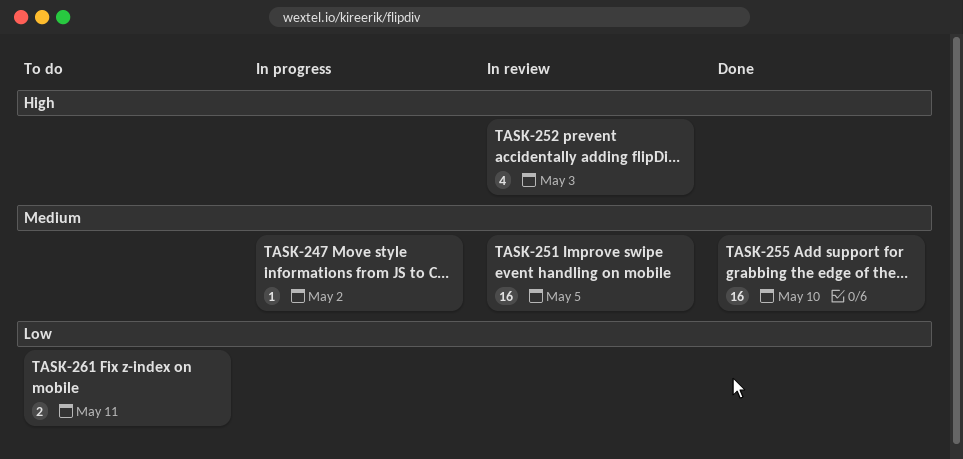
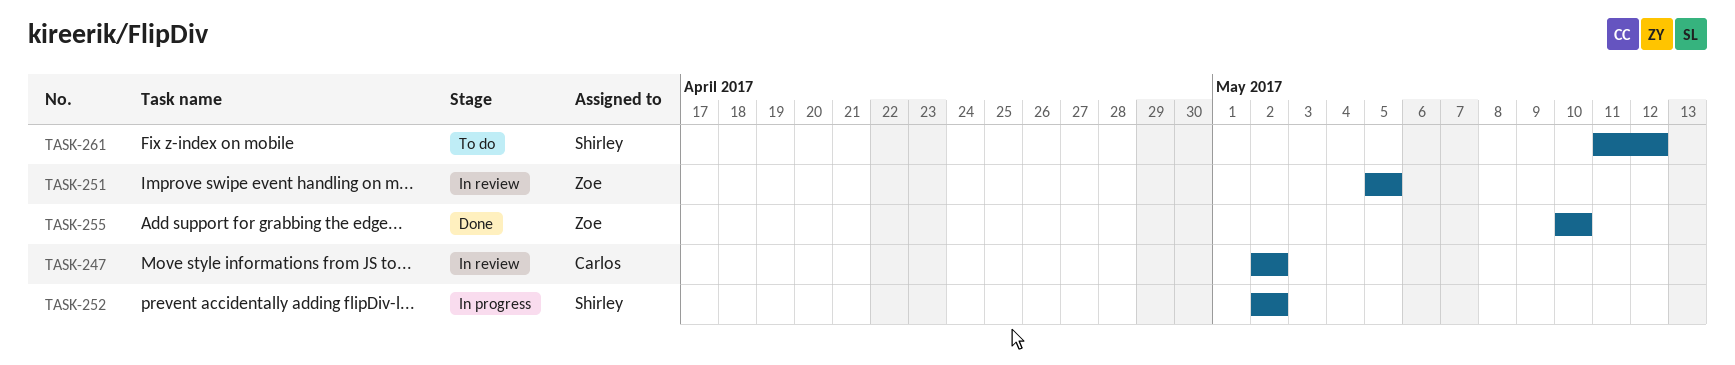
TASK-247, status: In progress -> In review
TASK-252, status: In review -> In progress
TASK-252, due: May 3 -> May 2
TASK-261, due: May 11 -> May 12

